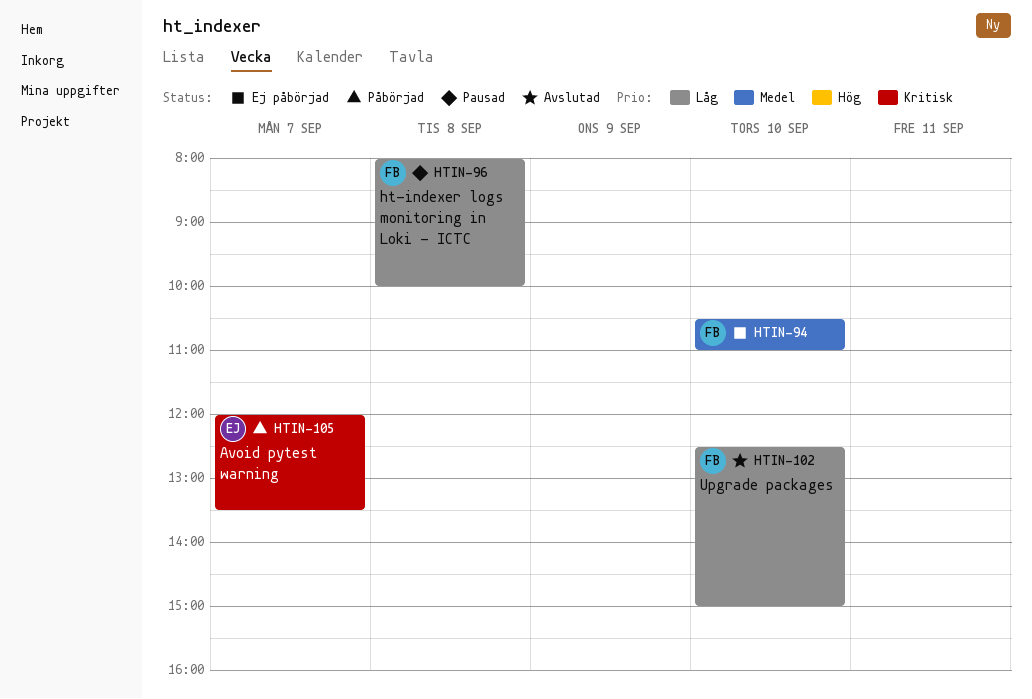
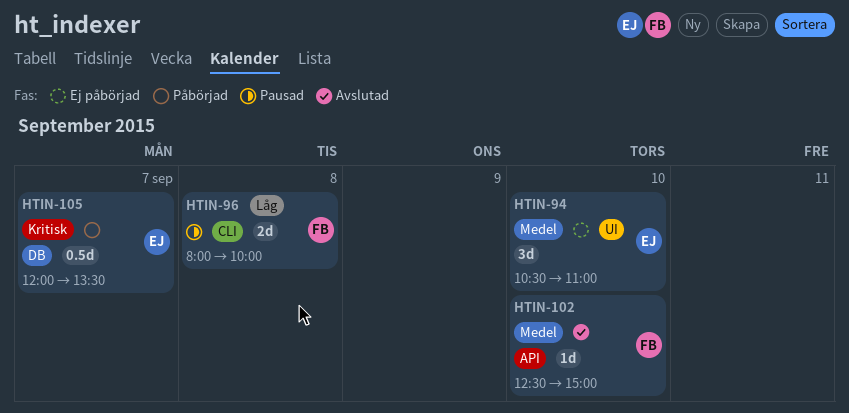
HTIN-94, owner: FB -> EJ
HTIN-102, priority: Låg -> Medel

